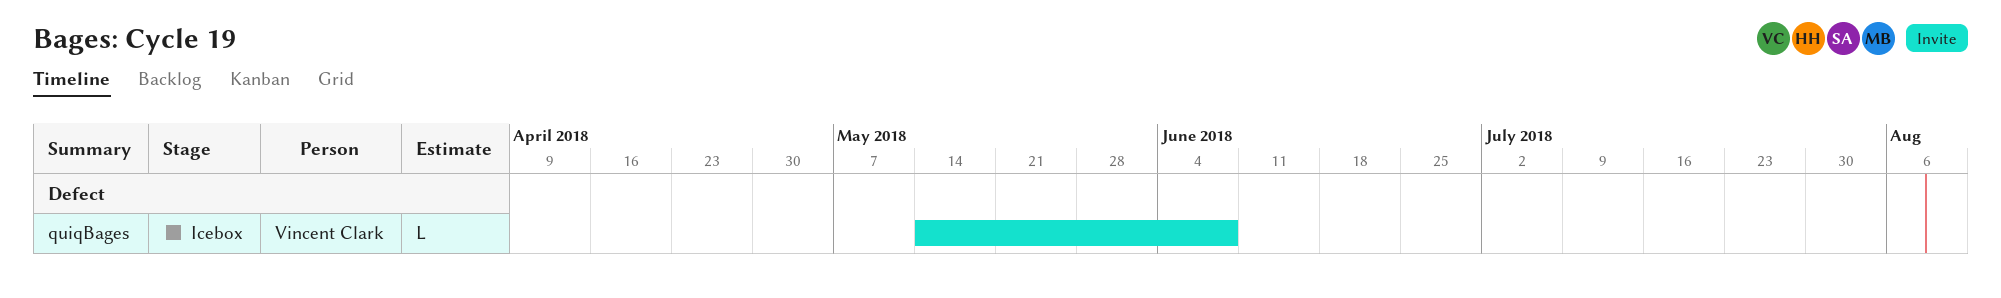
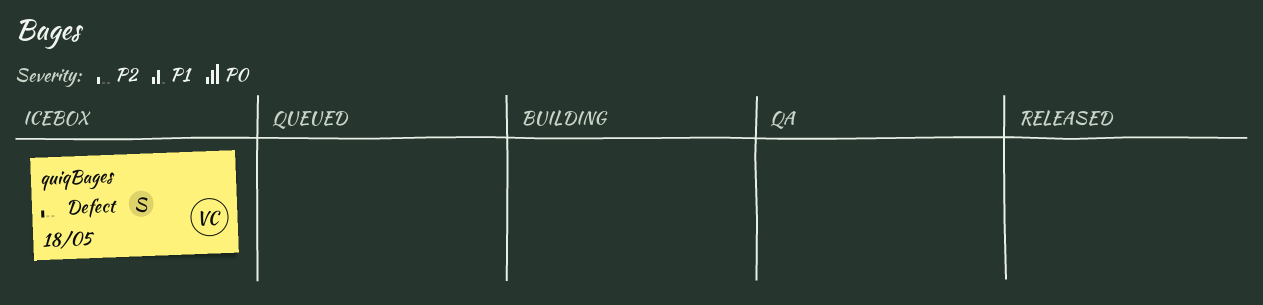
quiqBages, estimate: L -> S
quiqBages, due: Jun 8 -> May 18

